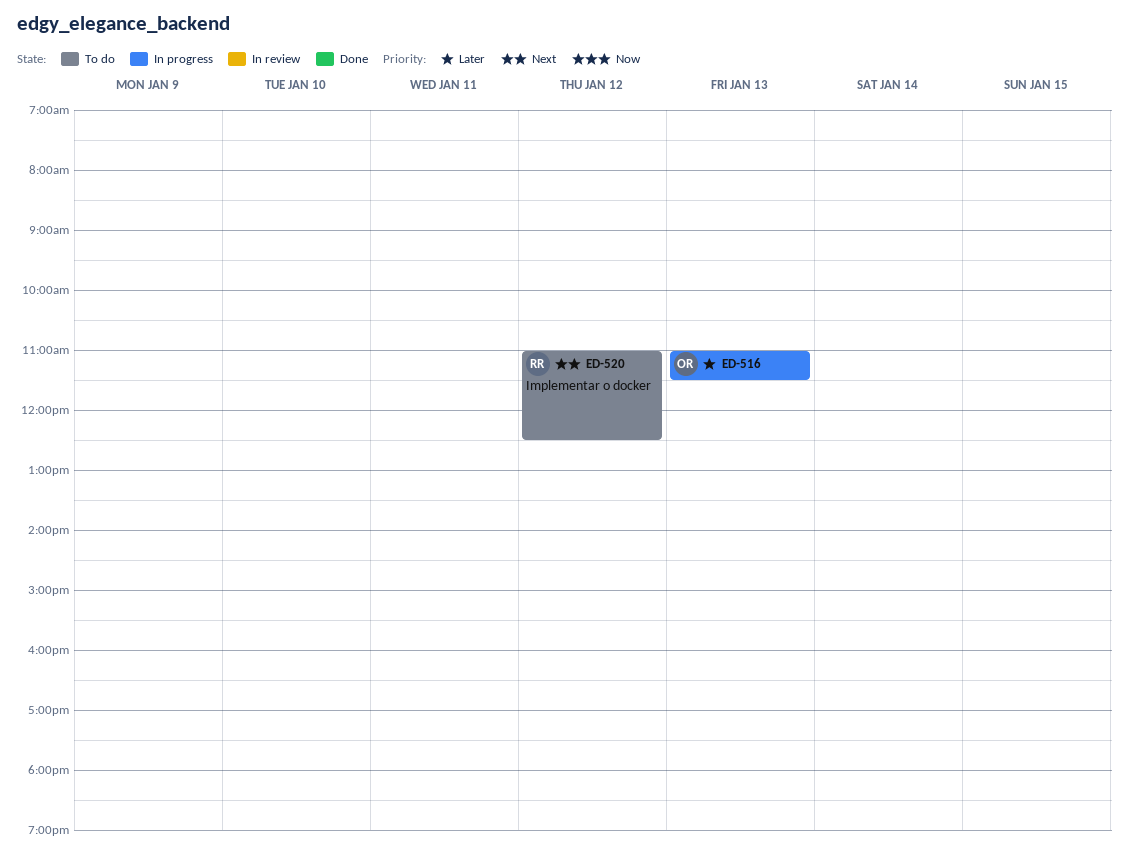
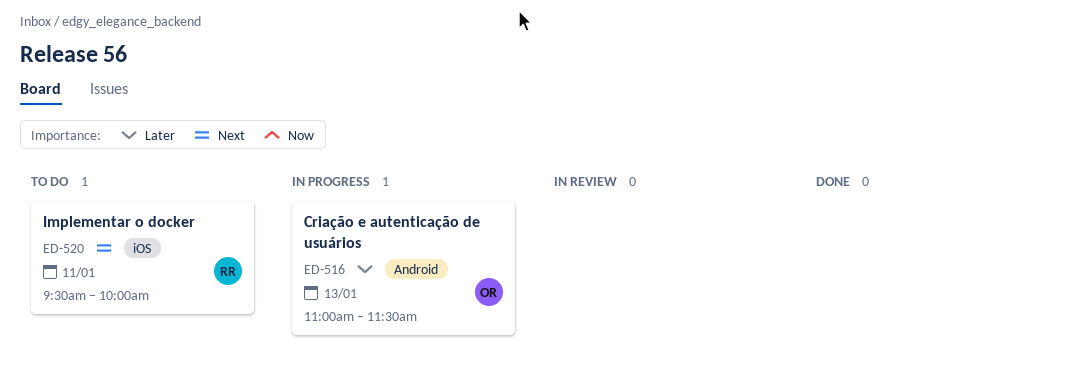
ED-520, day: Jan 12 -> Jan 11
ED-520, begins: 11:00 -> 09:30
ED-520, ends: 12:30 -> 10:00

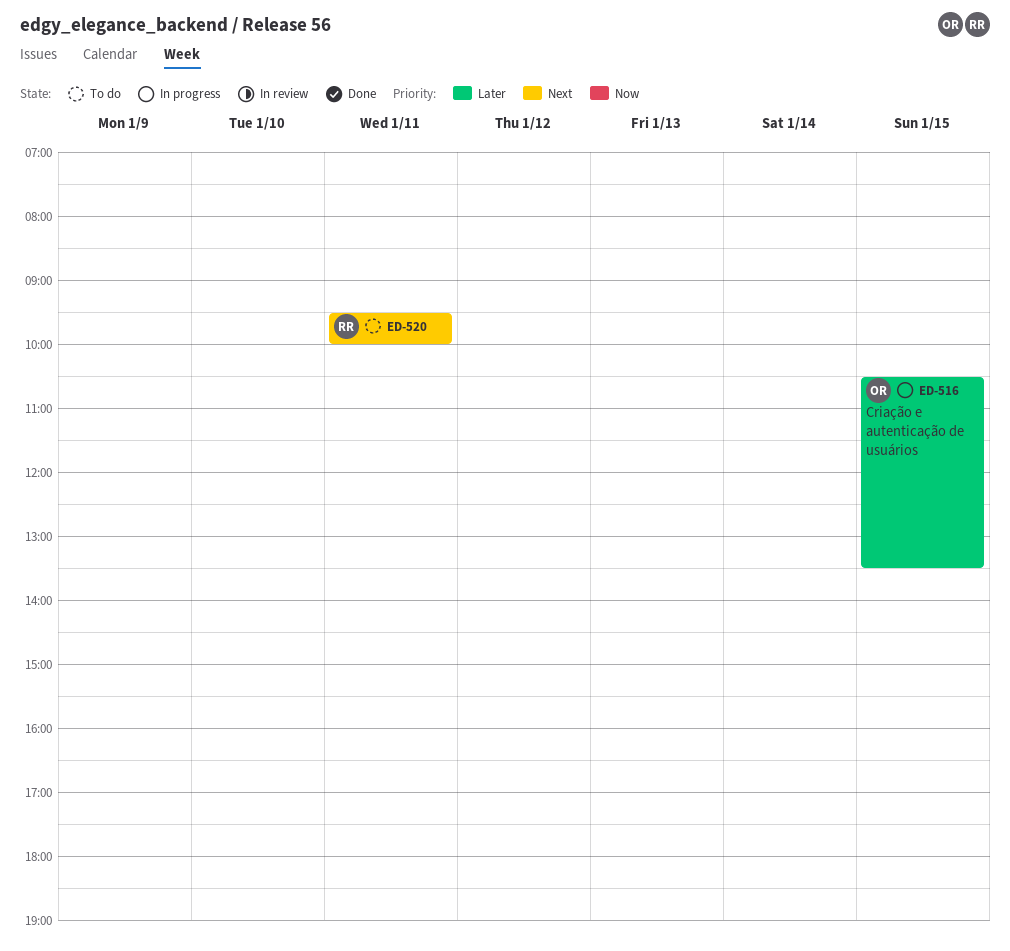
ED-516, day: Jan 13 -> Jan 15
ED-516, begins: 11:00 -> 10:30
ED-516, ends: 11:30 -> 13:30

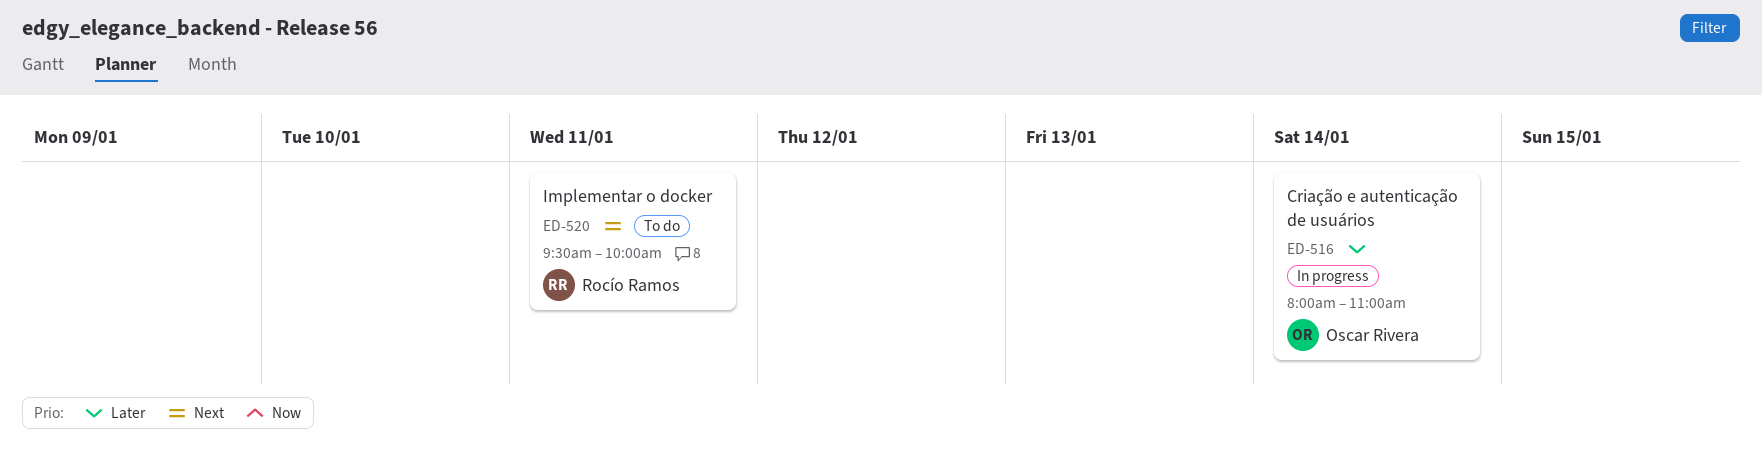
ED-516, day: Jan 15 -> Jan 14
ED-516, begins: 10:30 -> 08:00
ED-516, ends: 13:30 -> 11:00

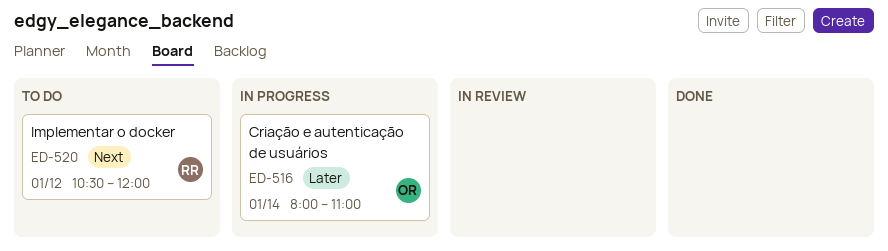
ED-520, day: Jan 11 -> Jan 12
ED-520, begins: 09:30 -> 10:30
ED-520, ends: 10:00 -> 12:00

